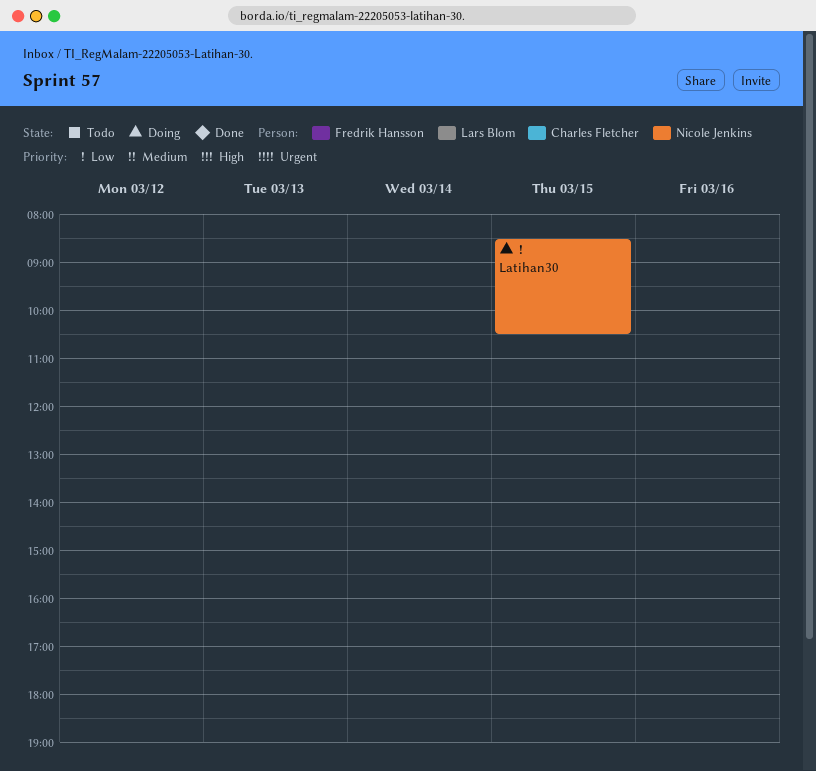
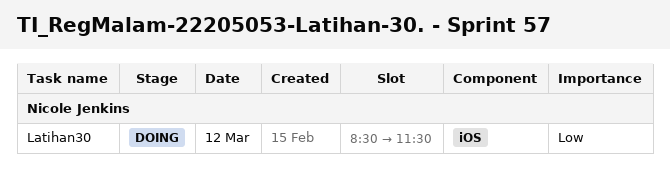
Latihan30, day: Mar 15 -> Mar 12
Latihan30, ends: 10:30 -> 11:30

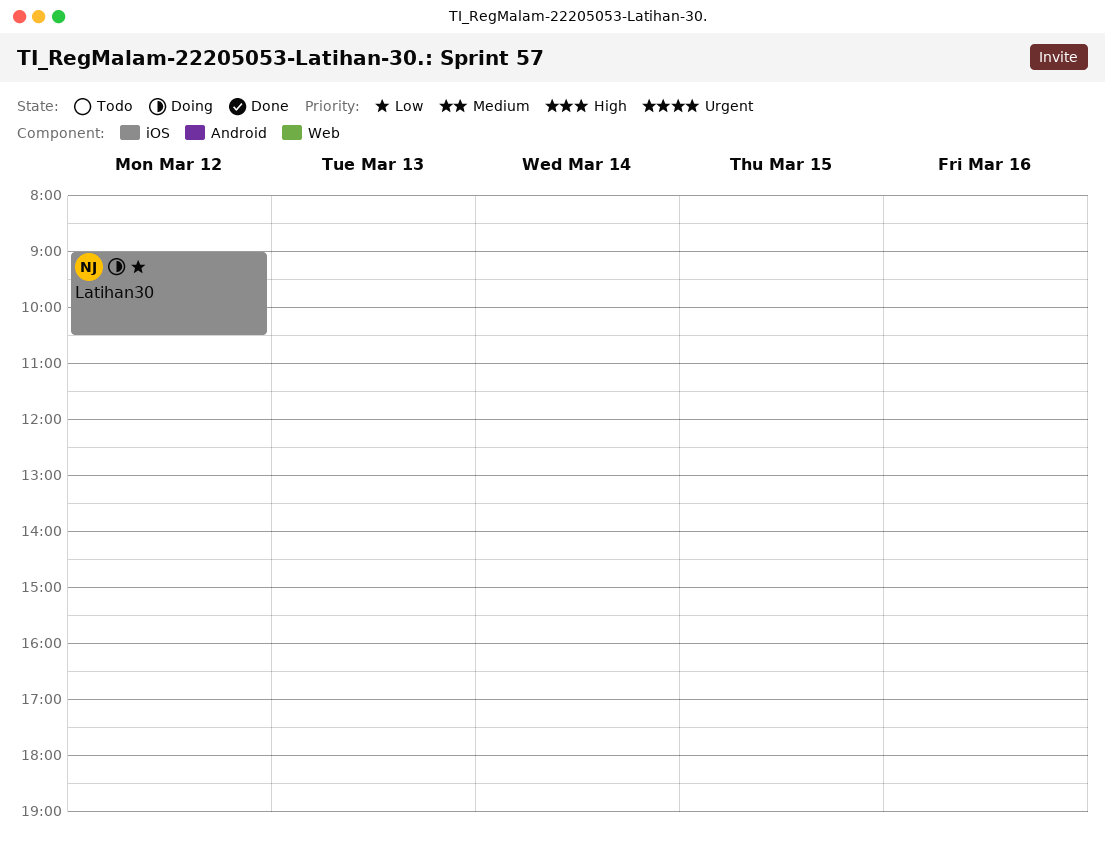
Latihan30, begins: 08:30 -> 09:00
Latihan30, ends: 11:30 -> 10:30

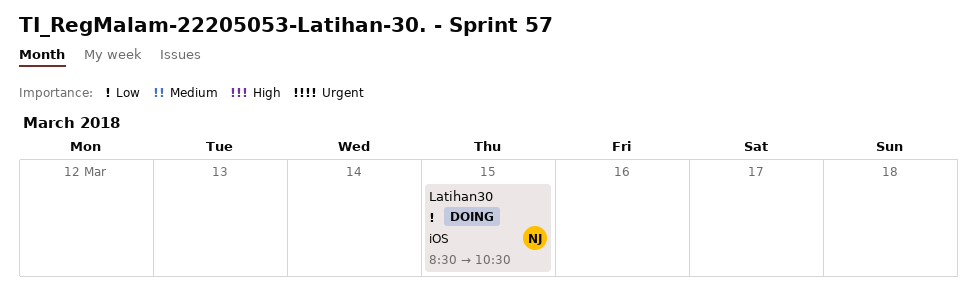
Latihan30, day: Mar 12 -> Mar 15
Latihan30, begins: 09:00 -> 08:30

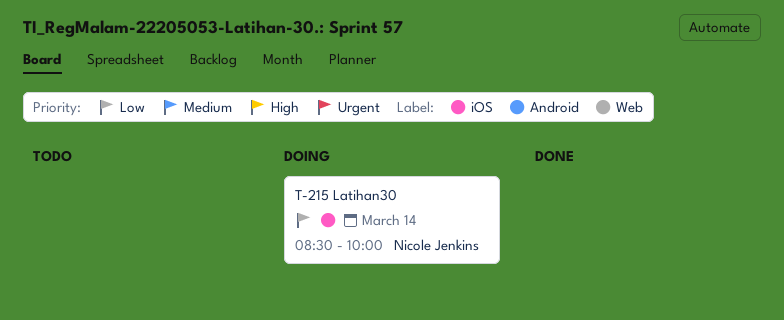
Latihan30, day: Mar 15 -> Mar 14
Latihan30, ends: 10:30 -> 10:00

